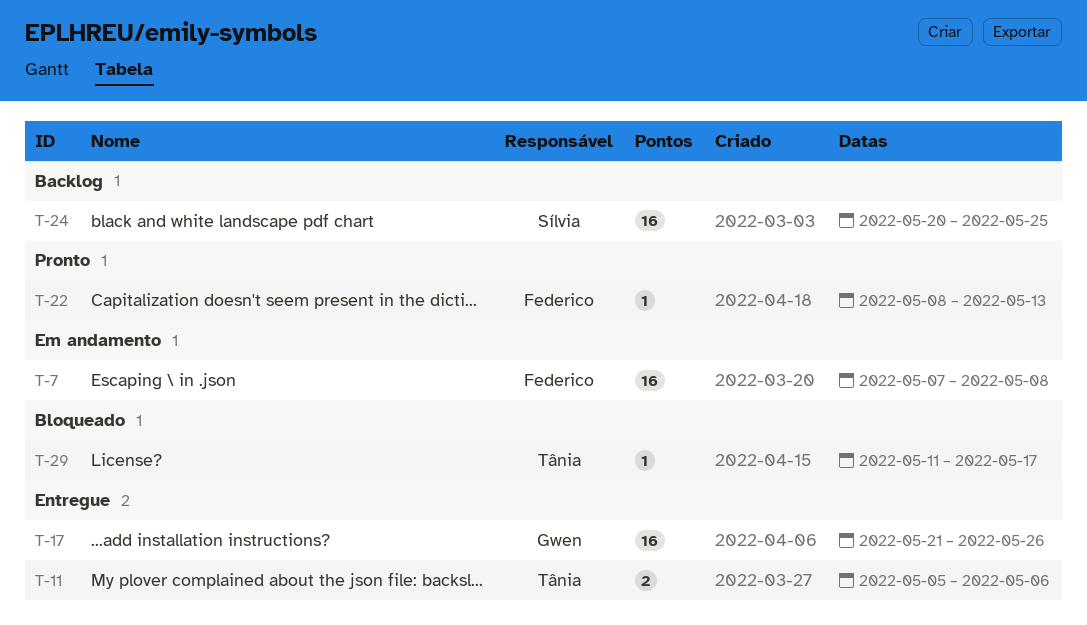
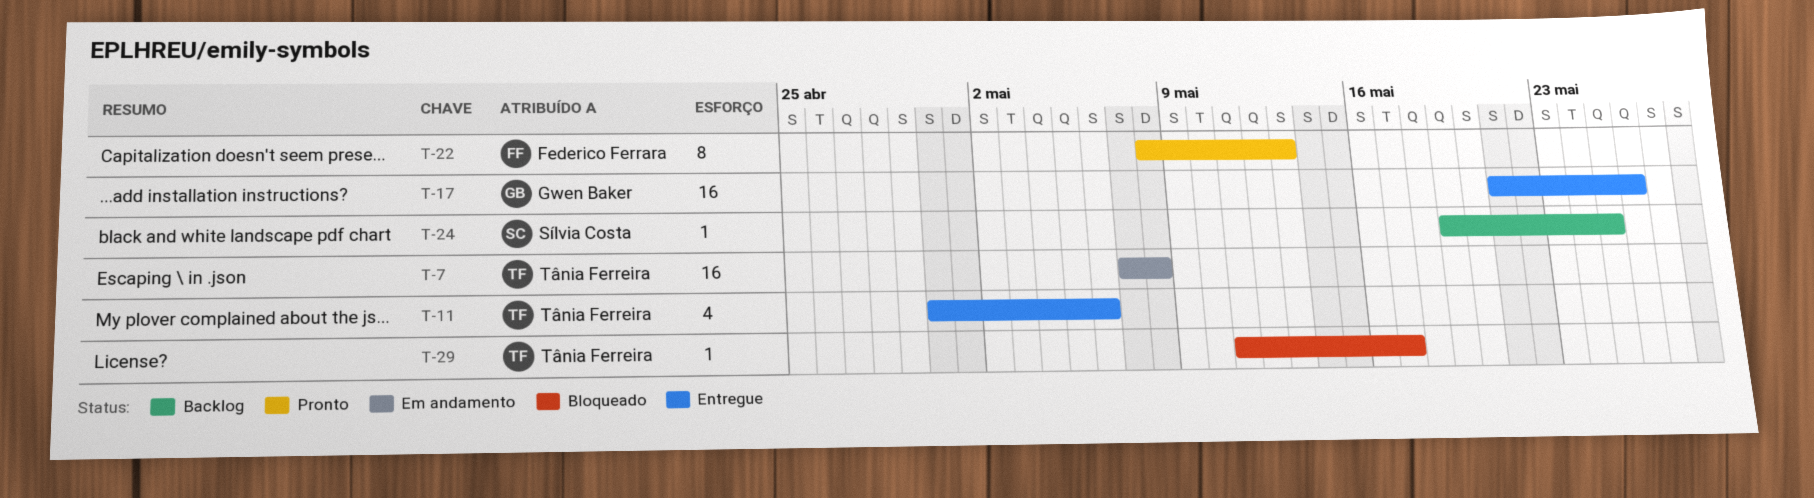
T-7, owner: Federico Ferrara -> Tânia Ferreira
T-11, estimate: 2 -> 4
T-11, start: May 5 -> Apr 30
T-22, estimate: 1 -> 8
T-24, estimate: 16 -> 1
T-24, start: May 20 -> May 19

